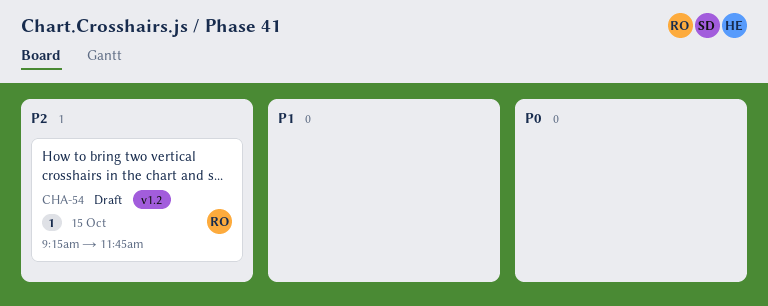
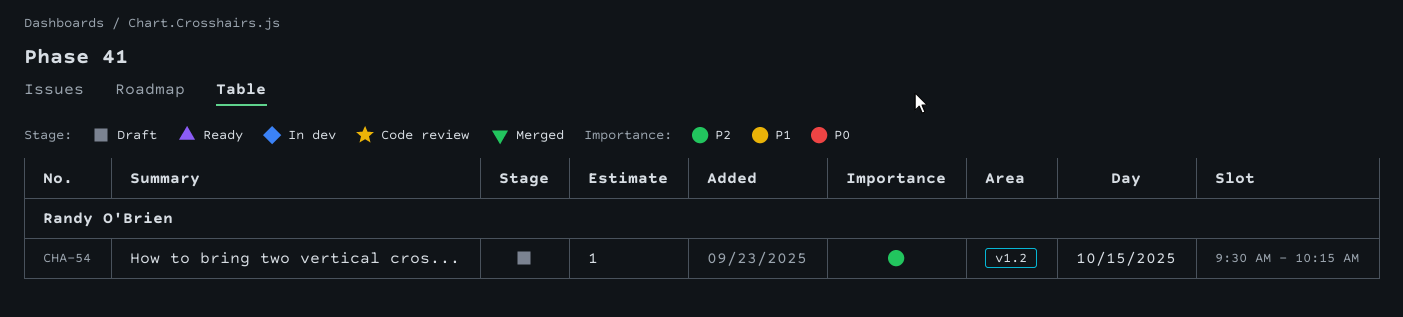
CHA-54, begins: 09:15 -> 09:30
CHA-54, ends: 11:45 -> 10:15

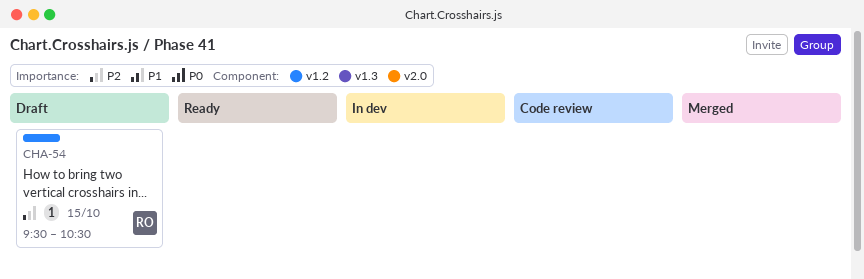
CHA-54, ends: 10:15 -> 10:30

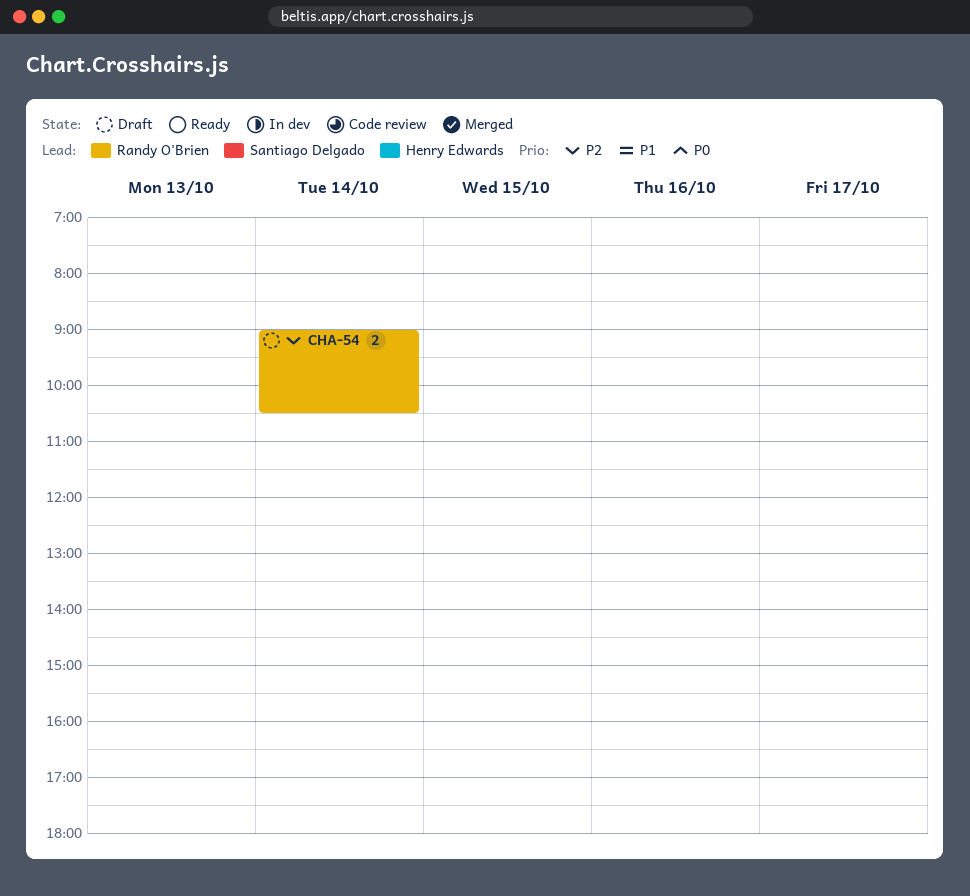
CHA-54, estimate: 1 -> 2
CHA-54, day: Oct 15 -> Oct 14
CHA-54, begins: 09:30 -> 09:00

